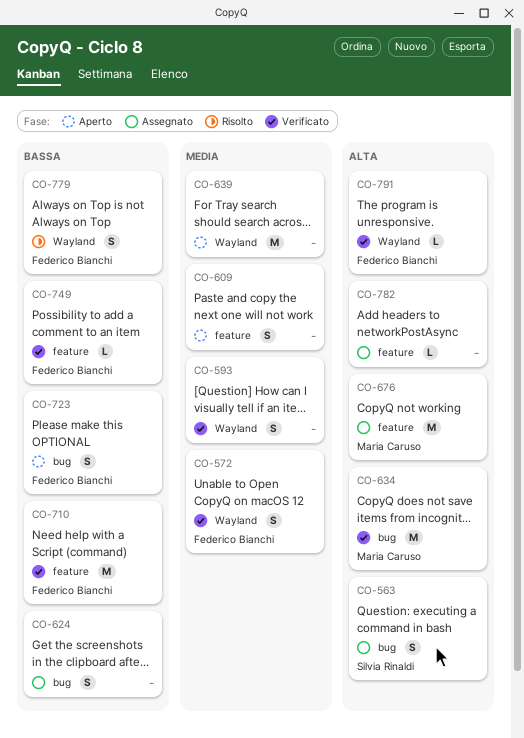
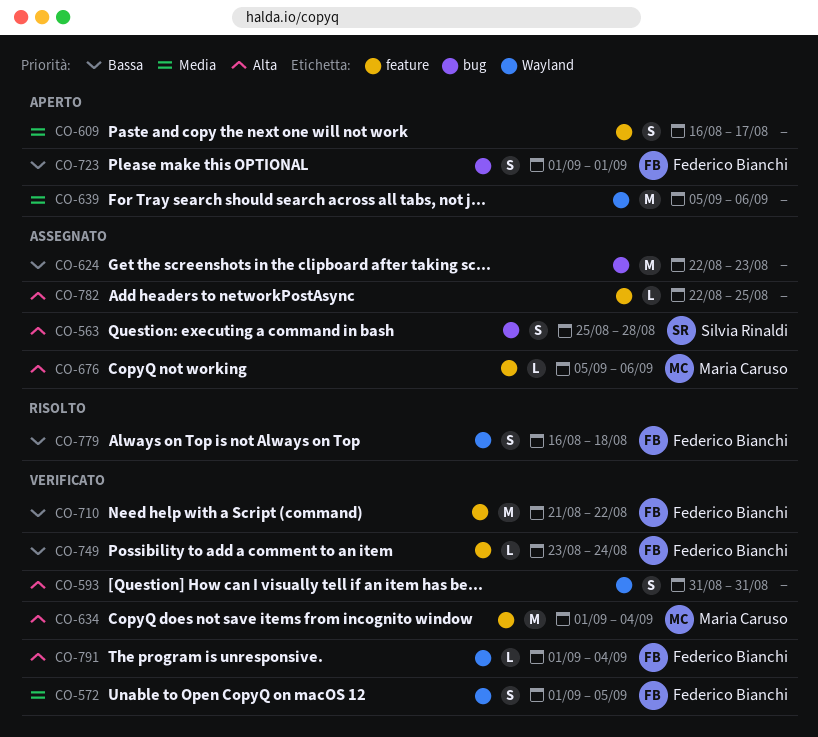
CO-593, priority: Media -> Alta
CO-624, estimate: S -> M
CO-634, label: bug -> feature
CO-676, estimate: M -> L

